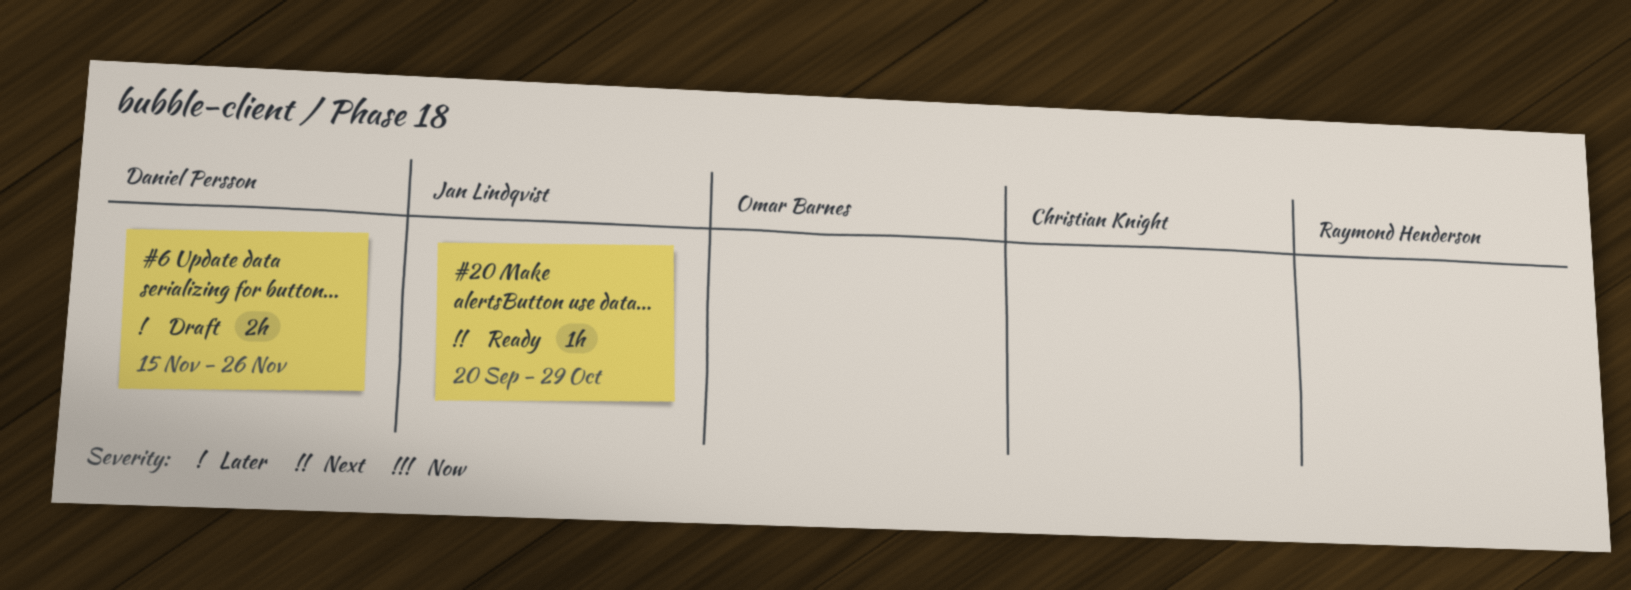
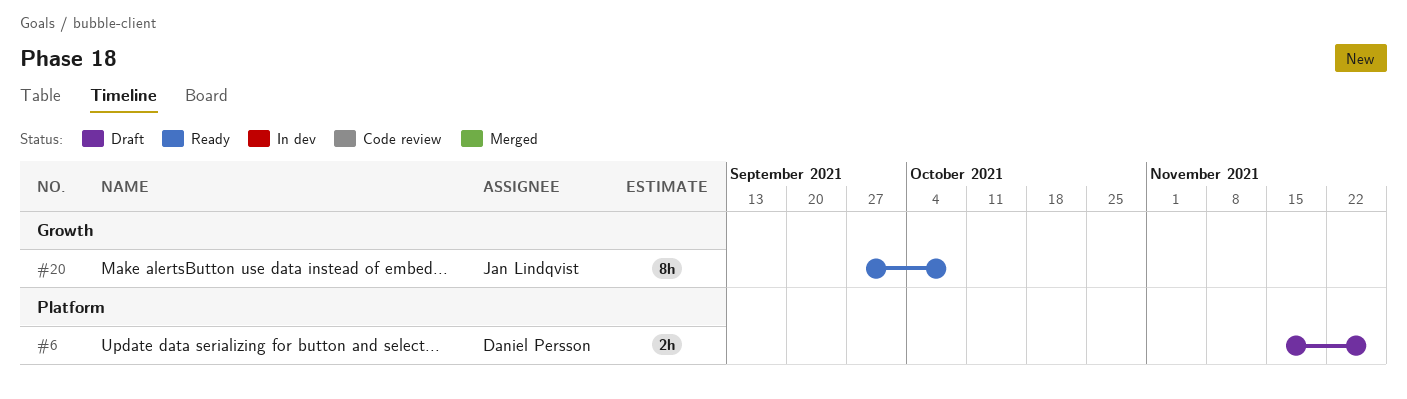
#20, estimate: 1h -> 8h
#20, start: Sep 20 -> Sep 27
#20, due: Oct 29 -> Oct 8

